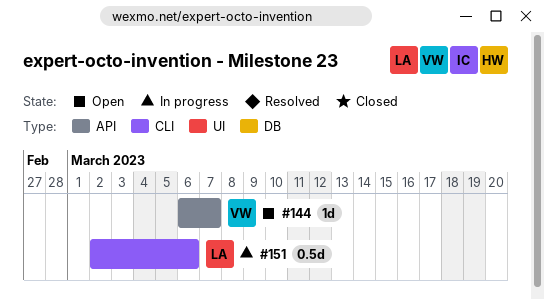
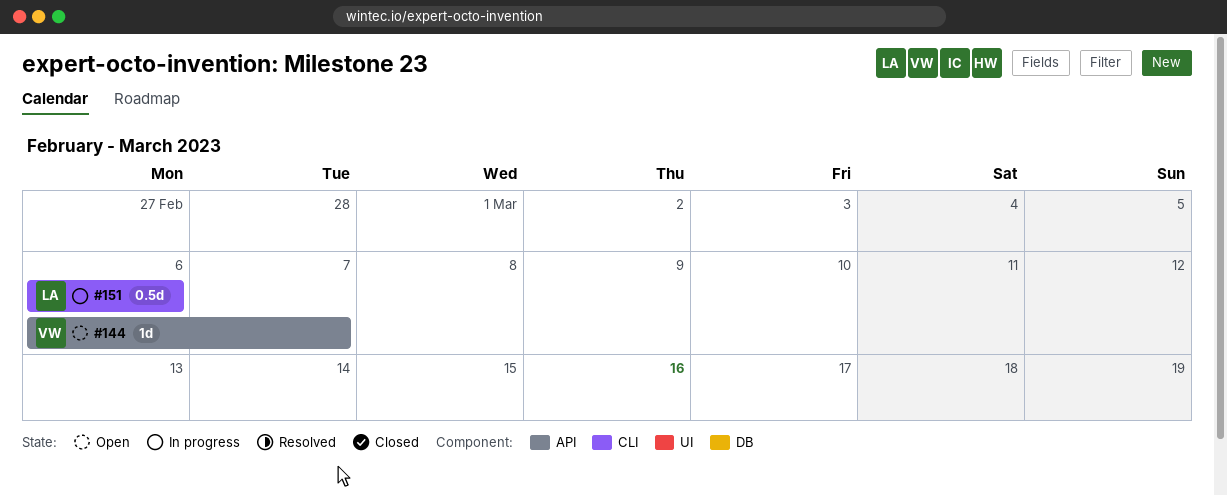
#151, start: Mar 2 -> Mar 6

